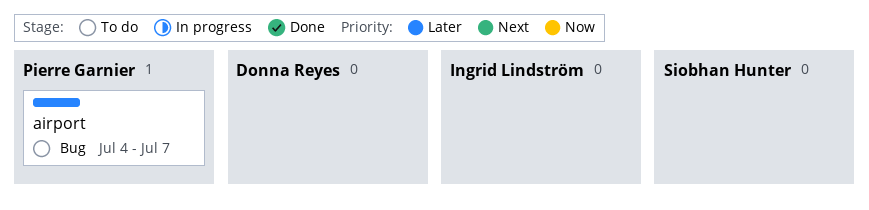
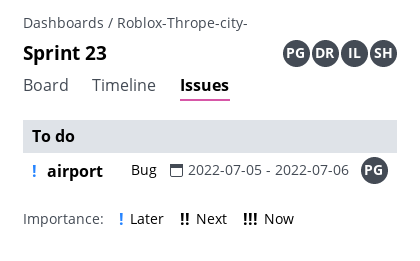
airport, start: Jul 4 -> Jul 5
airport, due: Jul 7 -> Jul 6

